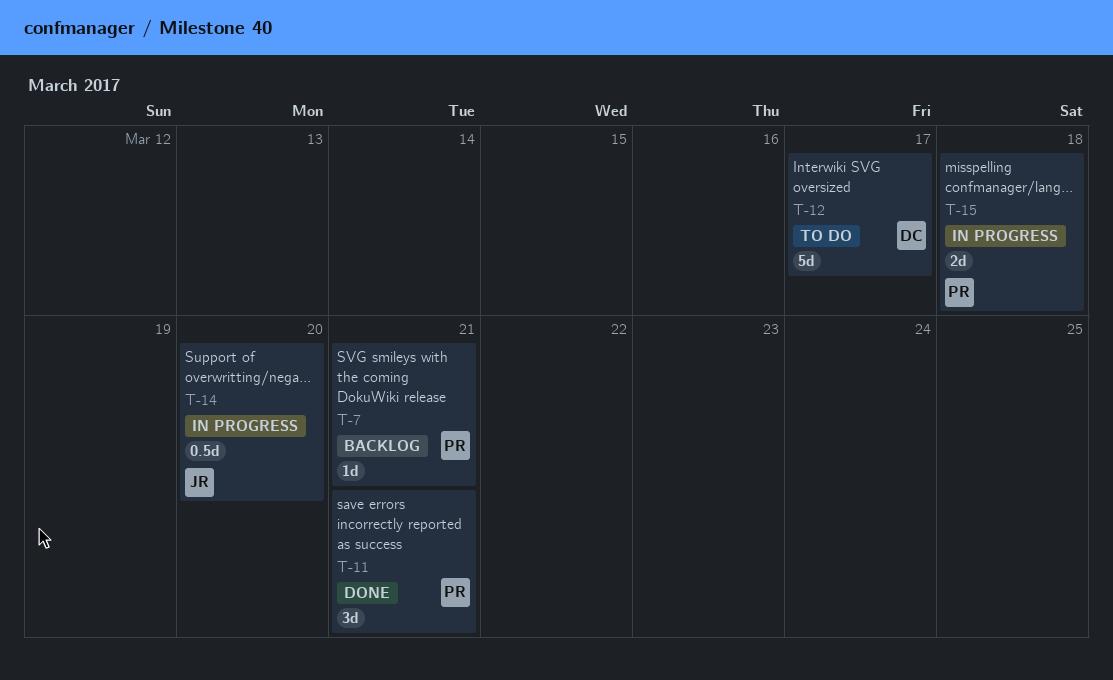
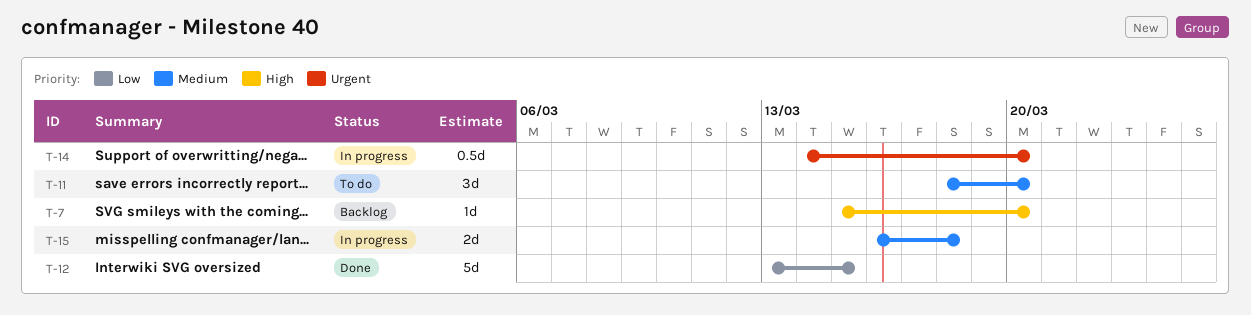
T-7, due: Mar 21 -> Mar 20
T-11, status: Done -> To do
T-11, due: Mar 21 -> Mar 20
T-12, status: To do -> Done
T-12, due: Mar 17 -> Mar 15

